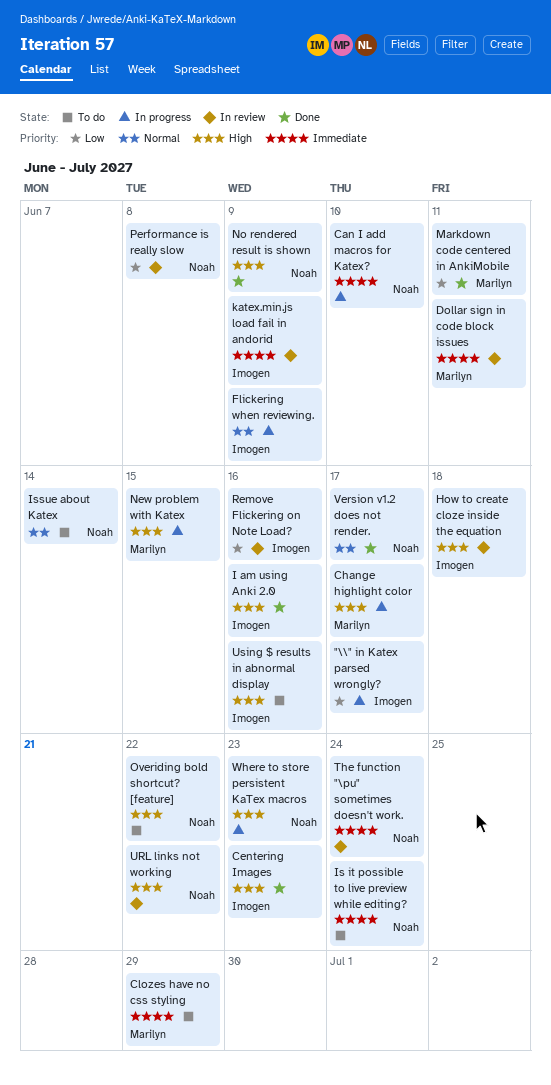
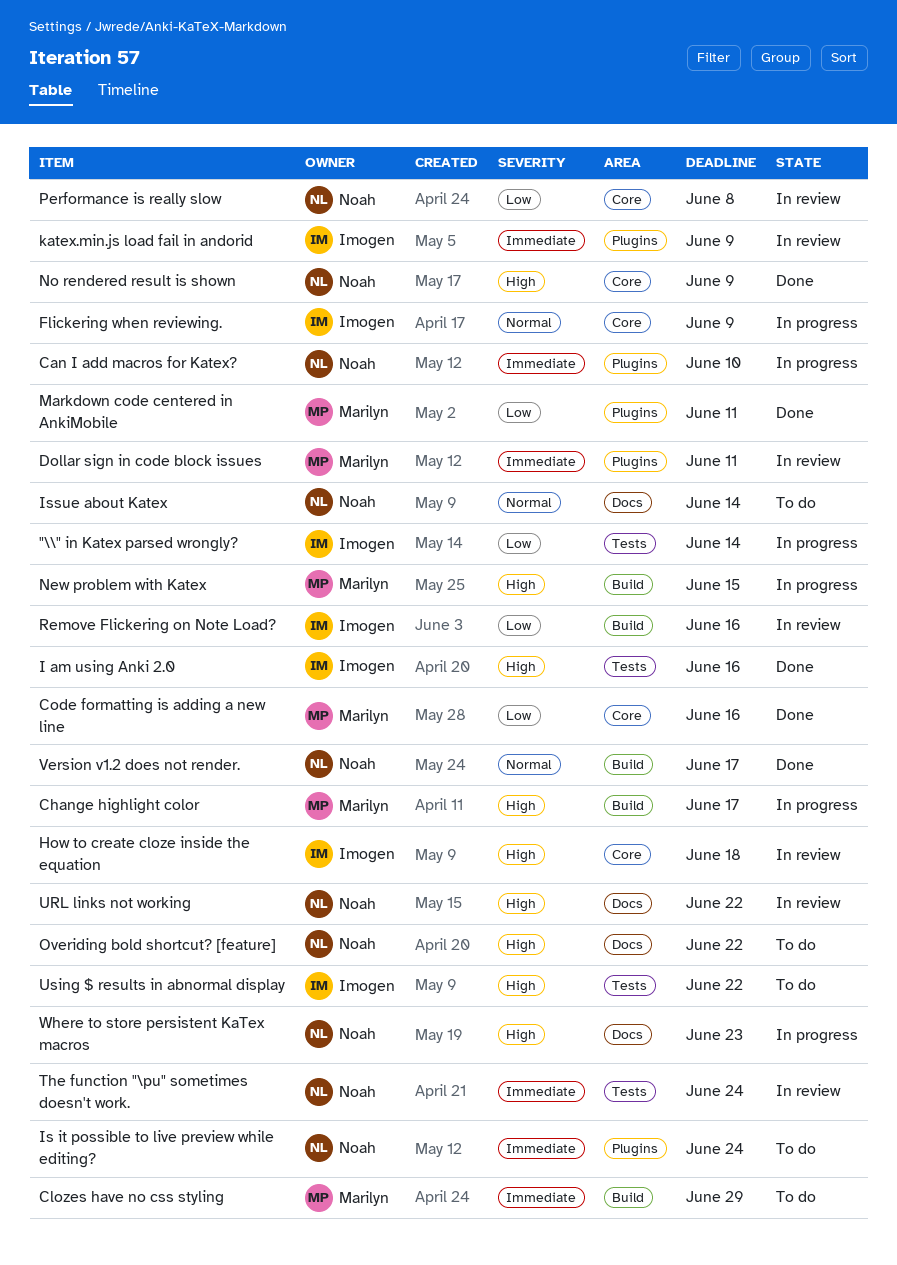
"\\" in Katex parsed wrongly?, due: Jun 17 -> Jun 14
Centering Images: present -> none
Code formatting is adding a new line: none -> present
Using $ results in abnormal display, due: Jun 16 -> Jun 22

